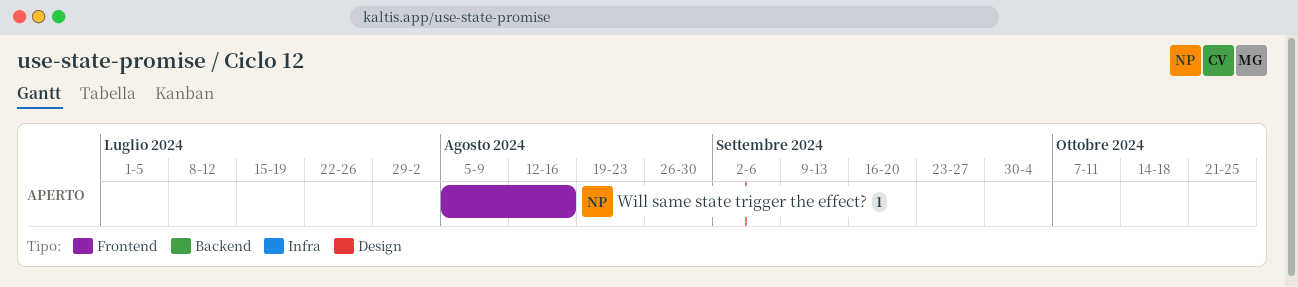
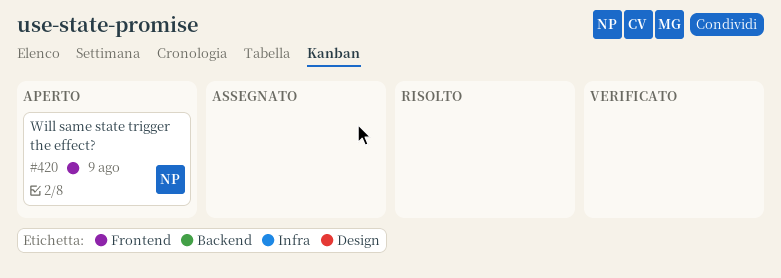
Will same state trigger the effect?, due: Aug 16 -> Aug 9

